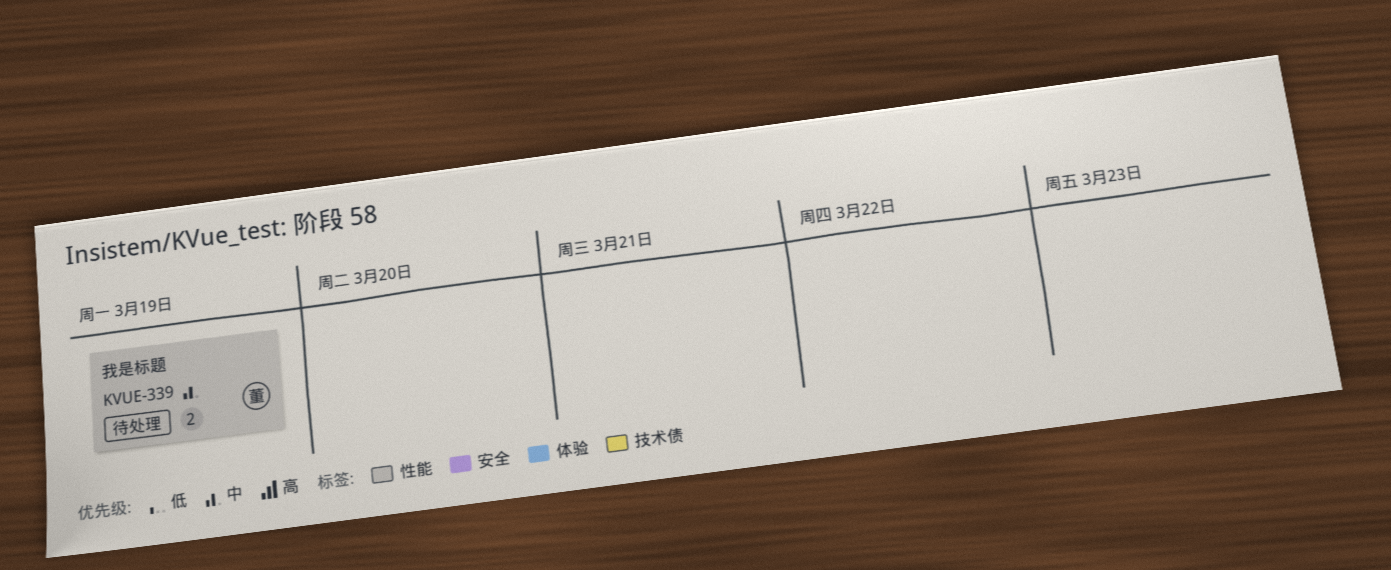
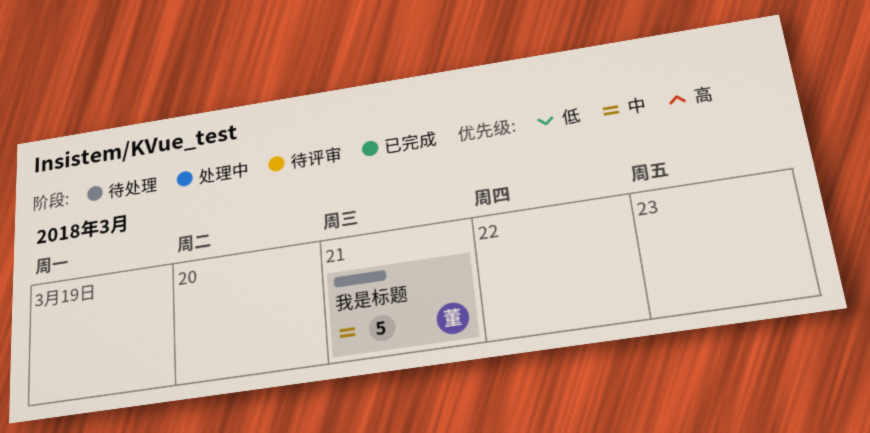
我是标题, estimate: 2 -> 5
我是标题, due: Mar 19 -> Mar 21

